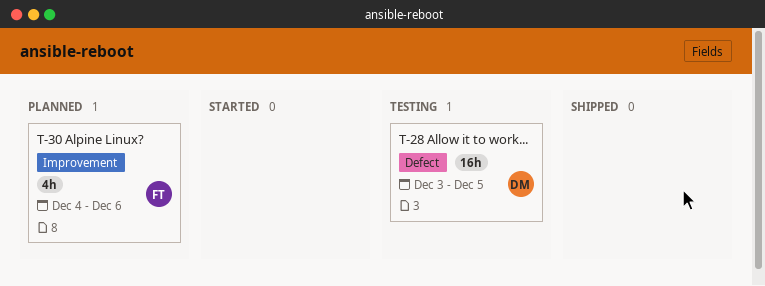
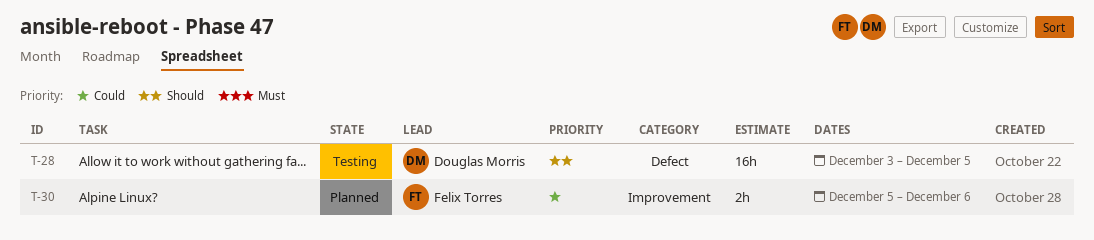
T-30, estimate: 4h -> 2h
T-30, start: Dec 4 -> Dec 5

